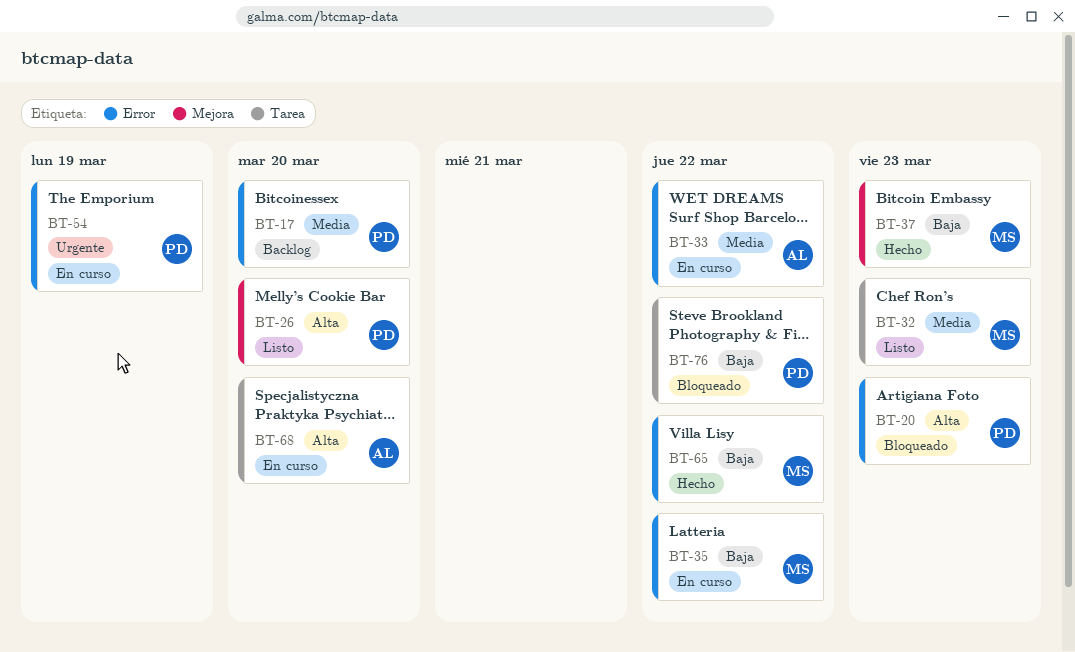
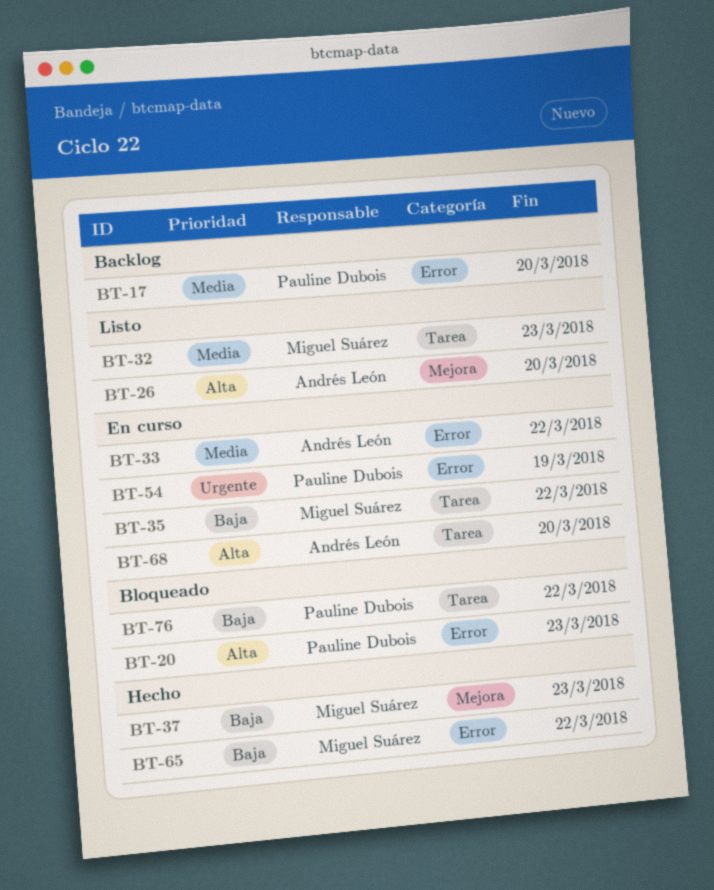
BT-26, owner: Pauline Dubois -> Andrés León
BT-35, label: Error -> Tarea

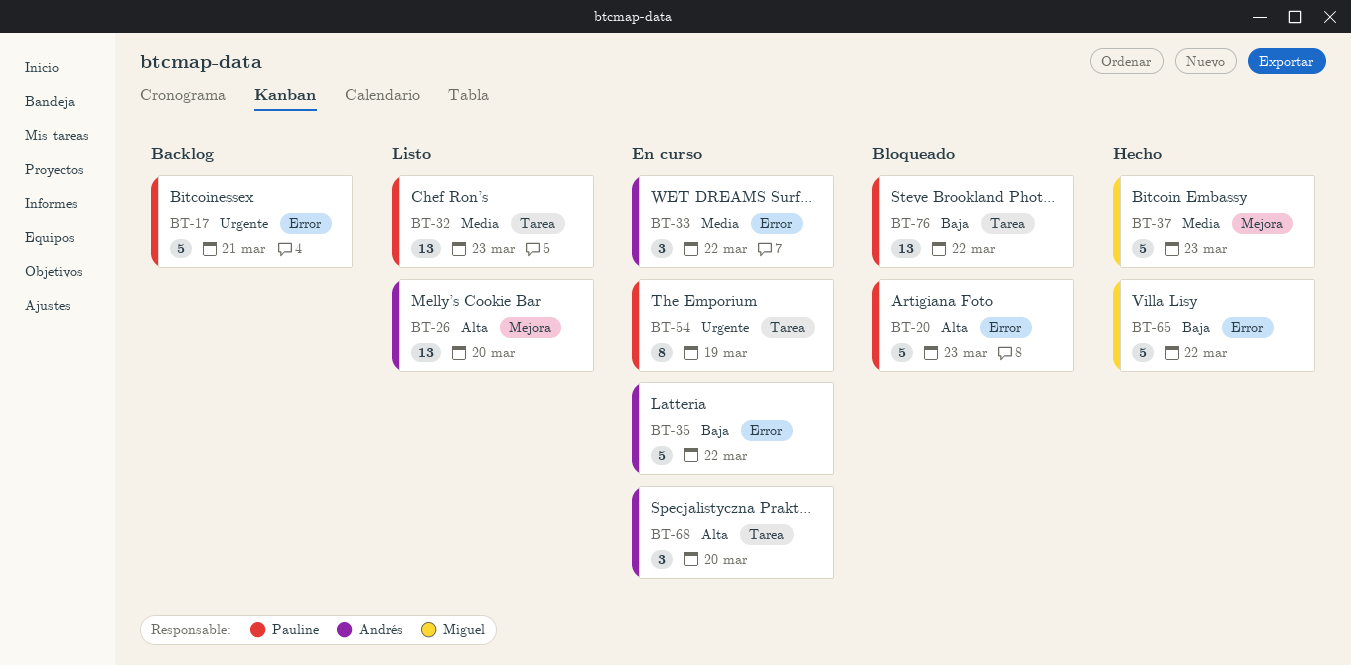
BT-17, priority: Media -> Urgente
BT-17, due: Mar 20 -> Mar 21
BT-32, owner: Miguel Suárez -> Pauline Dubois
BT-35, owner: Miguel Suárez -> Andrés León
BT-35, label: Tarea -> Error
BT-37, priority: Baja -> Media
BT-54, label: Error -> Tarea

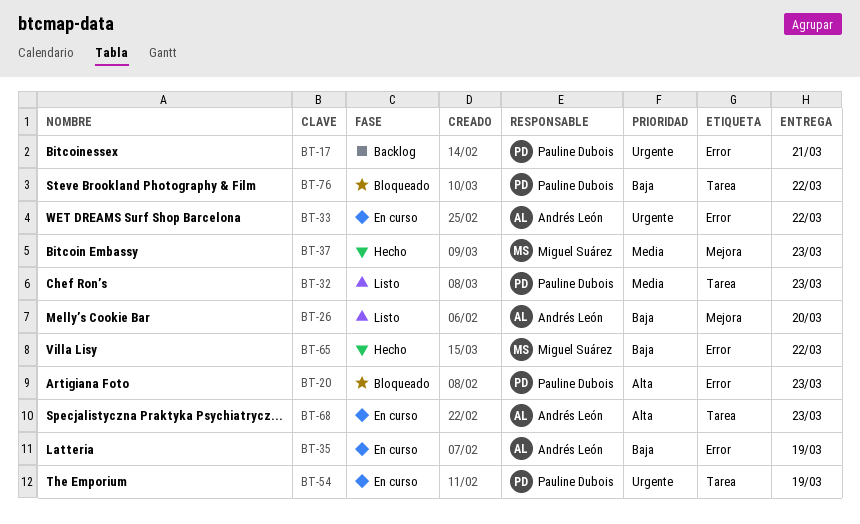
BT-26, priority: Alta -> Baja
BT-33, priority: Media -> Urgente
BT-35, due: Mar 22 -> Mar 19
BT-68, due: Mar 20 -> Mar 23

